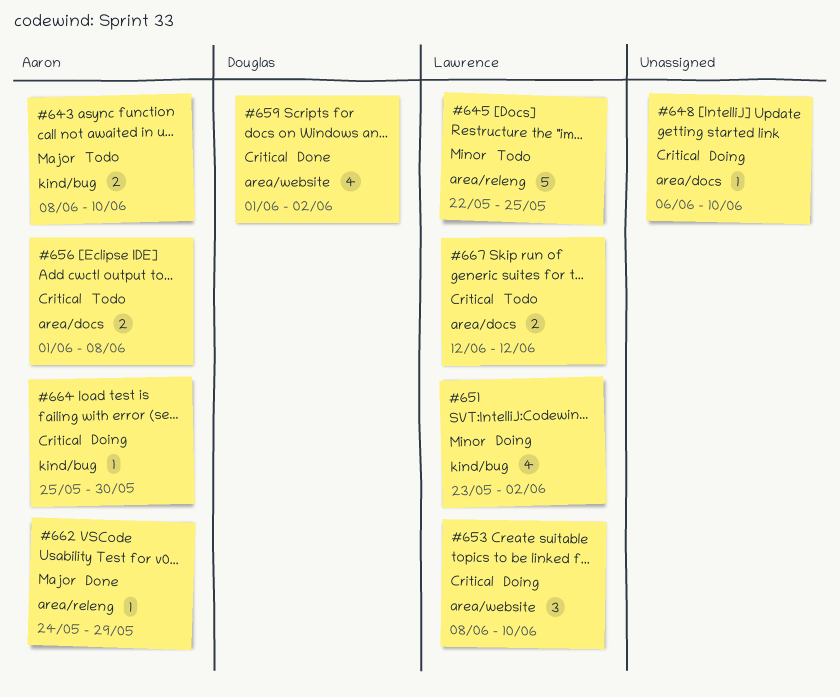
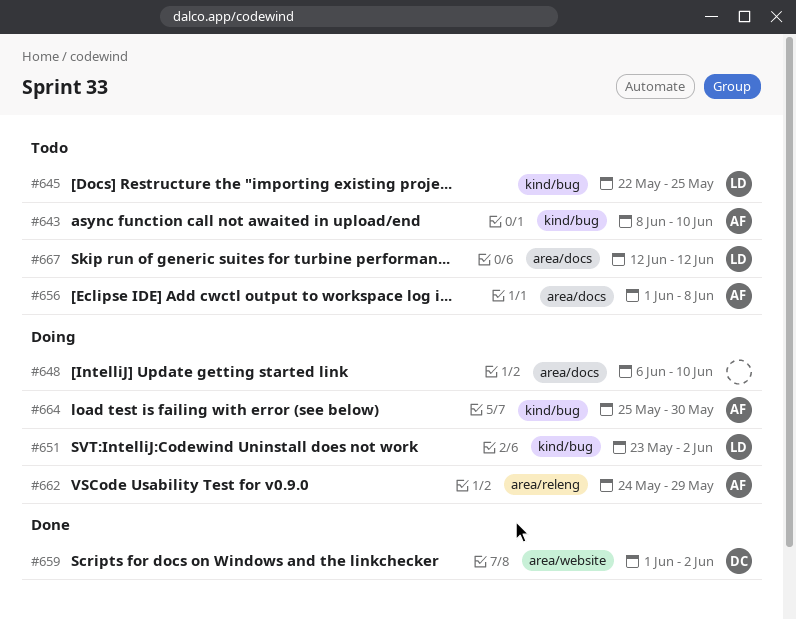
#645, label: area/releng -> kind/bug
#653: present -> none
#662, status: Done -> Doing

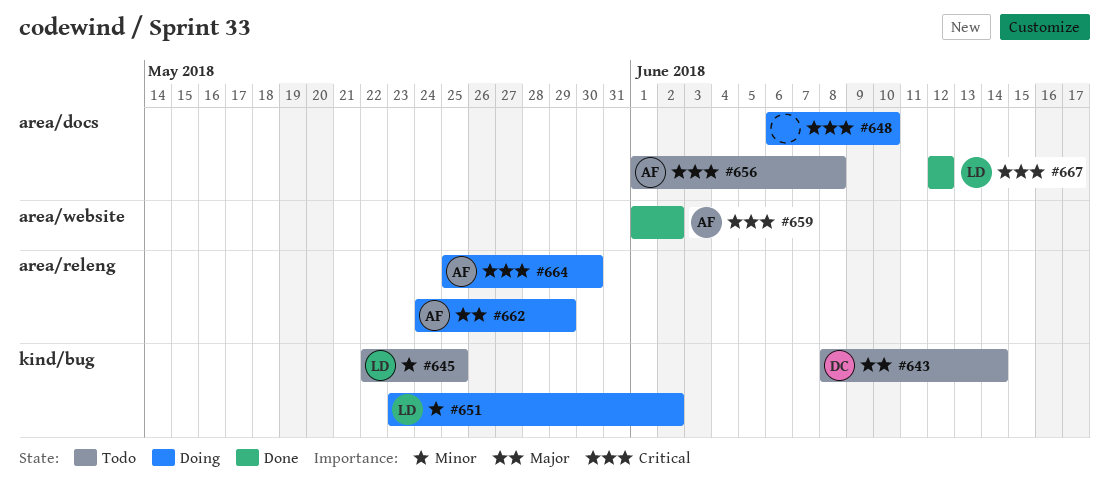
#643, owner: AF -> DC
#643, due: Jun 10 -> Jun 14
#659, owner: DC -> AF
#664, label: kind/bug -> area/releng
#667, status: Todo -> Done

